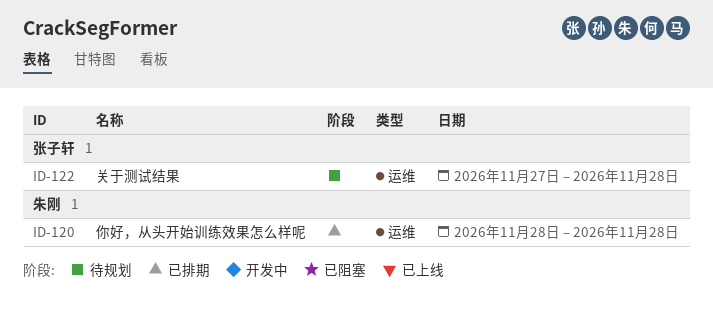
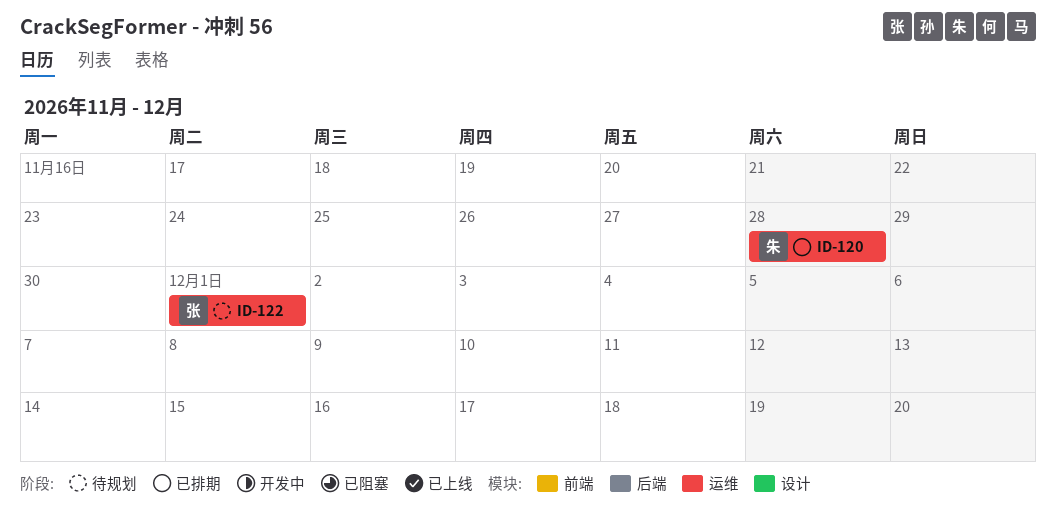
ID-122, start: Nov 27 -> Dec 1
ID-122, due: Nov 28 -> Dec 1

